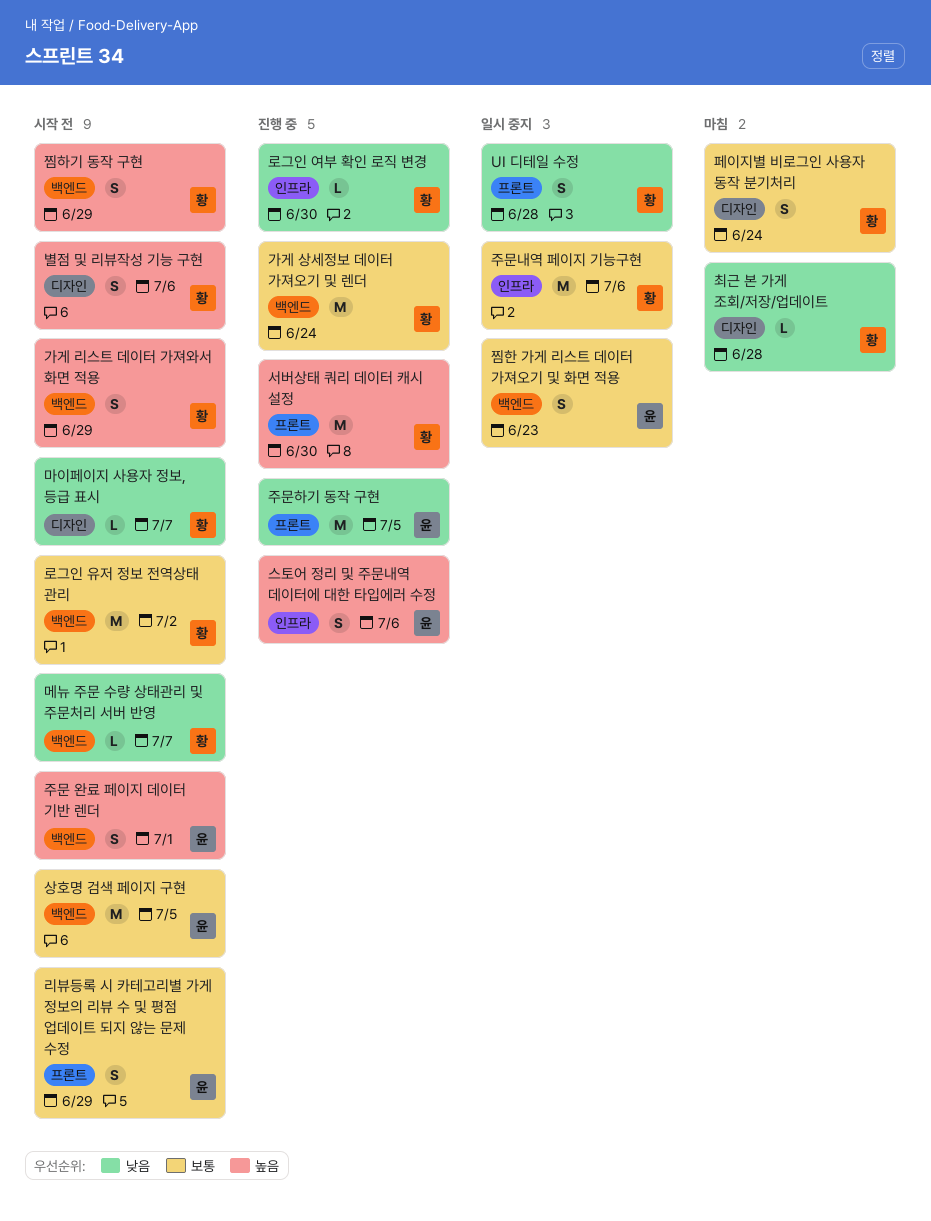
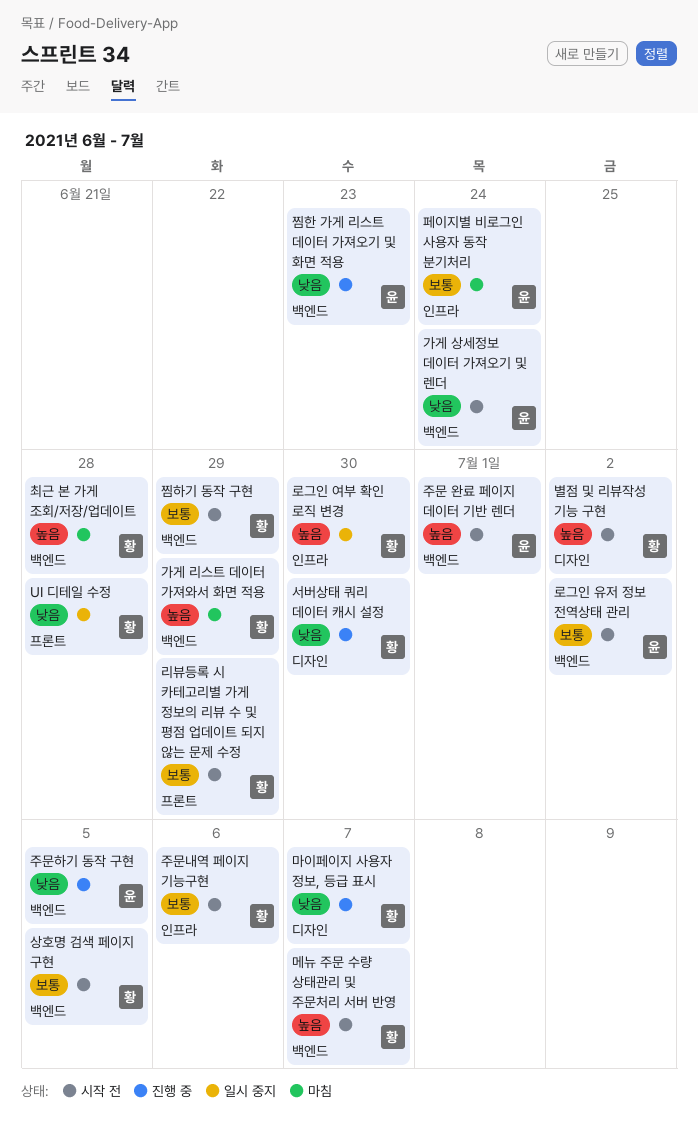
가게 리스트 데이터 가져와서 화면 적용, status: 시작 전 -> 마침
가게 상세정보 데이터 가져오기 및 렌더, status: 진행 중 -> 시작 전
가게 상세정보 데이터 가져오기 및 렌더, owner: 황 -> 윤
가게 상세정보 데이터 가져오기 및 렌더, priority: 보통 -> 낮음
로그인 여부 확인 로직 변경, status: 진행 중 -> 일시 중지
로그인 여부 확인 로직 변경, priority: 낮음 -> 높음
로그인 유저 정보 전역상태 관리, owner: 황 -> 윤
리뷰등록 시 카테고리별 가게 정보의 리뷰 수 및 평점 업데이트 되지 않는 문제 수정, owner: 윤 -> 황
마이페이지 사용자 정보, 등급 표시, status: 시작 전 -> 진행 중
메뉴 주문 수량 상태관리 및 주문처리 서버 반영, priority: 낮음 -> 높음
별점 및 리뷰작성 기능 구현, due: Jul 6 -> Jul 2
상호명 검색 페이지 구현, owner: 윤 -> 황
서버상태 쿼리 데이터 캐시 설정, priority: 높음 -> 낮음
서버상태 쿼리 데이터 캐시 설정, label: 프론트 -> 디자인
스토어 정리 및 주문내역 데이터에 대한 타입에러 수정: present -> none
주문내역 페이지 기능구현, status: 일시 중지 -> 시작 전
주문하기 동작 구현, label: 프론트 -> 백엔드
찜하기 동작 구현, priority: 높음 -> 보통
찜한 가게 리스트 데이터 가져오기 및 화면 적용, status: 일시 중지 -> 진행 중
찜한 가게 리스트 데이터 가져오기 및 화면 적용, priority: 보통 -> 낮음
최근 본 가게 조회/저장/업데이트, priority: 낮음 -> 높음
최근 본 가게 조회/저장/업데이트, label: 디자인 -> 백엔드
페이지별 비로그인 사용자 동작 분기처리, owner: 황 -> 윤
페이지별 비로그인 사용자 동작 분기처리, label: 디자인 -> 인프라

